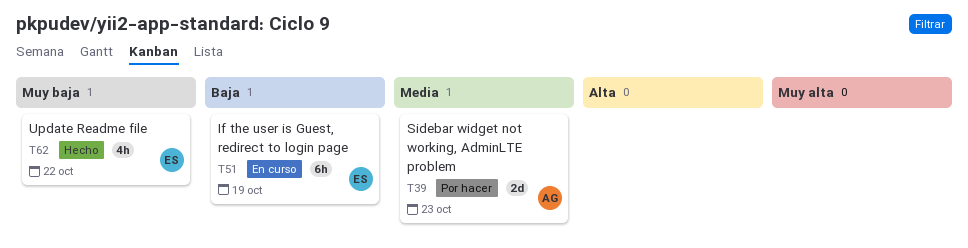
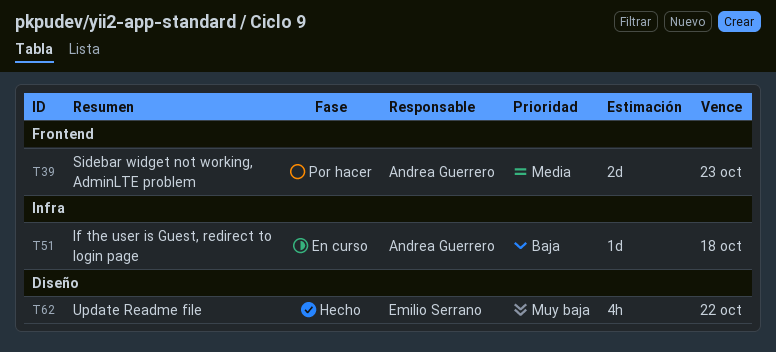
T51, owner: Emilio Serrano -> Andrea Guerrero
T51, estimate: 6h -> 1d
T51, due: Oct 19 -> Oct 18

